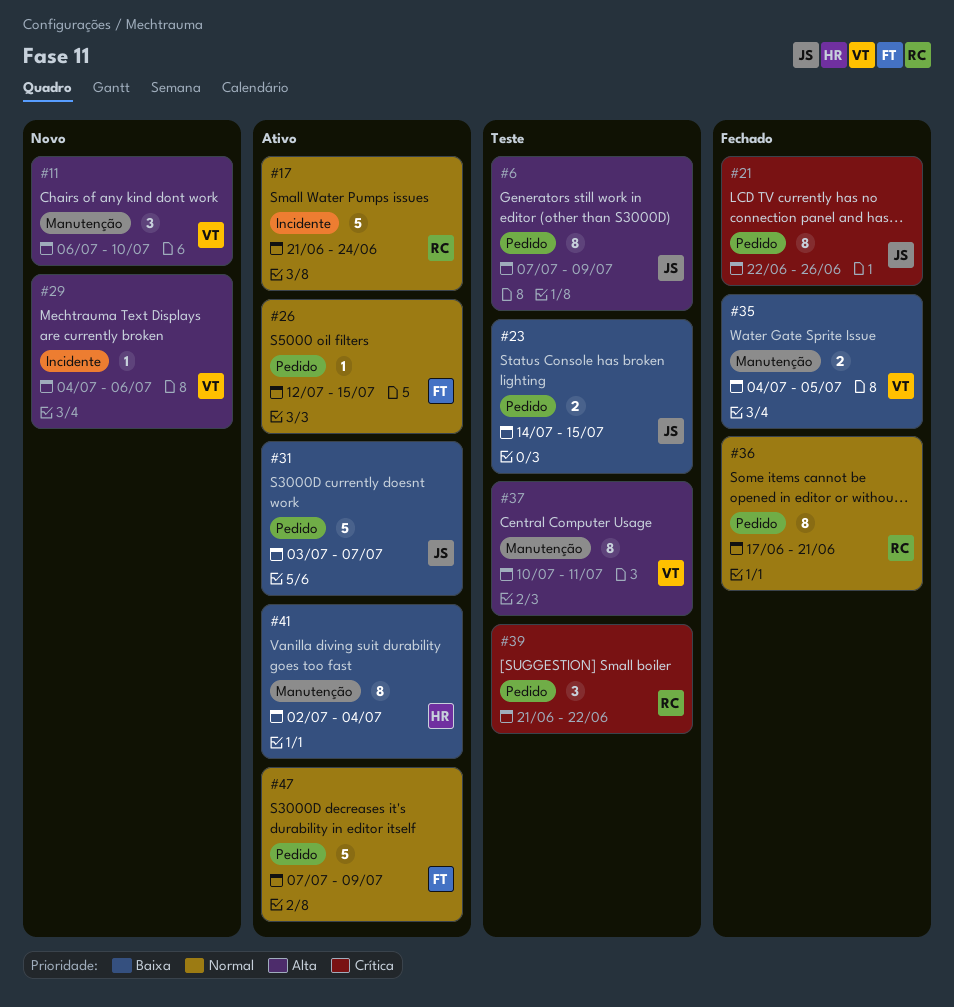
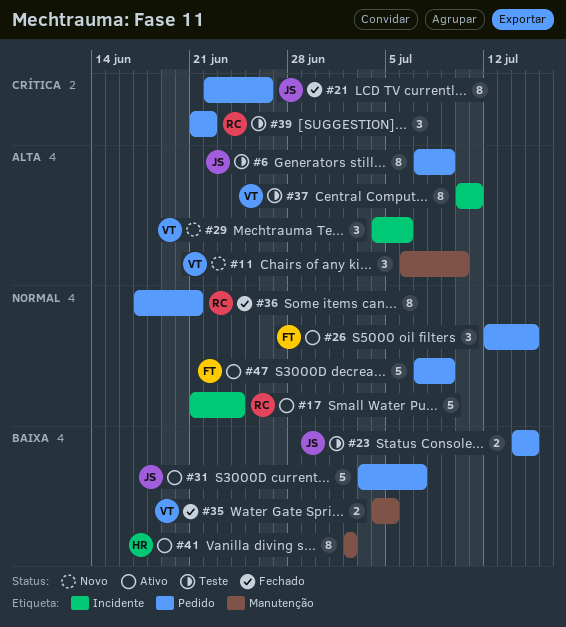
#26, estimate: 1 -> 3
#29, estimate: 1 -> 3
#37, label: Manutenção -> Incidente
#41, due: Jul 4 -> Jul 2

